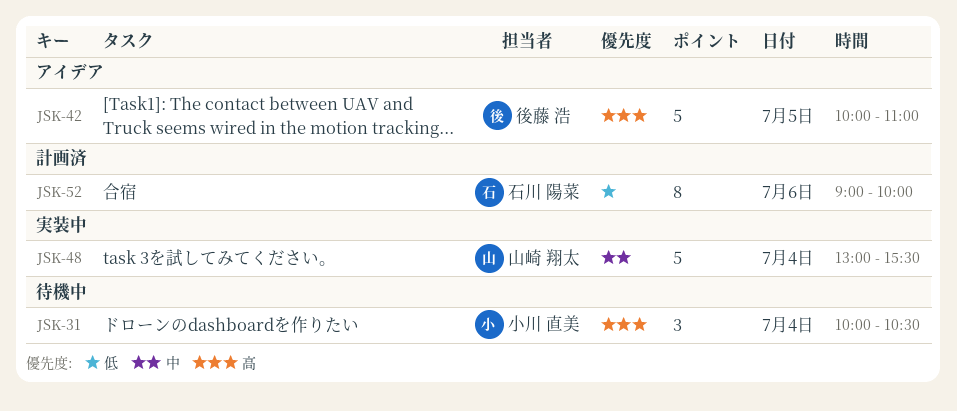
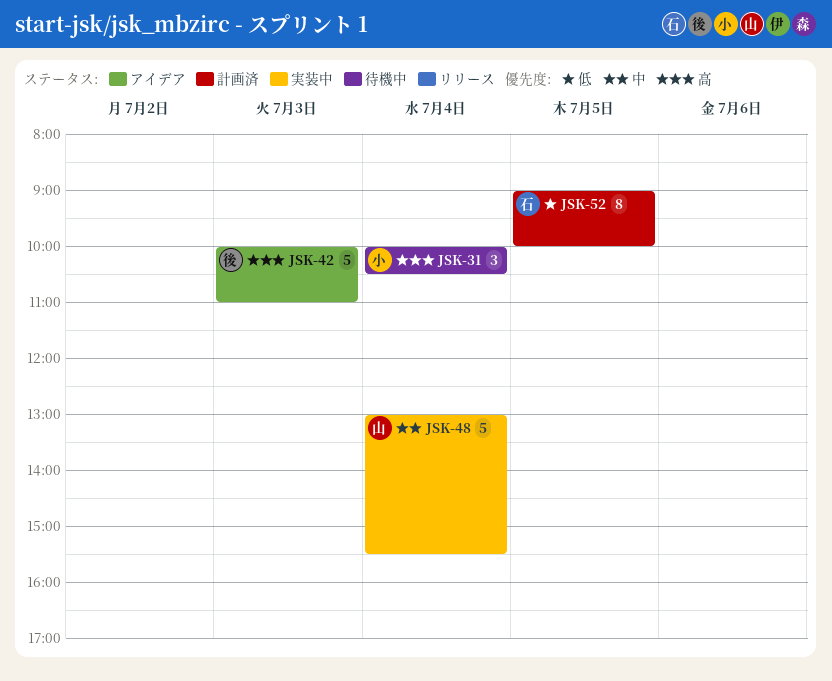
JSK-42, day: Jul 5 -> Jul 3
JSK-52, day: Jul 6 -> Jul 5

